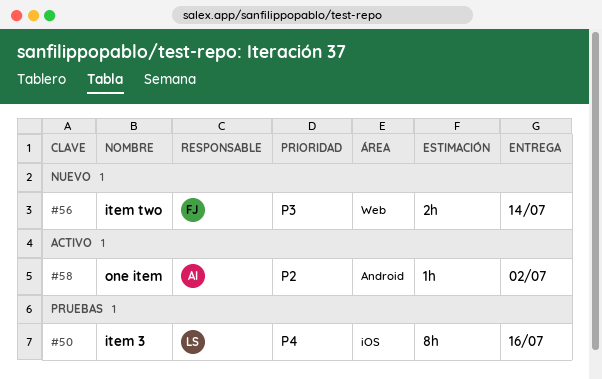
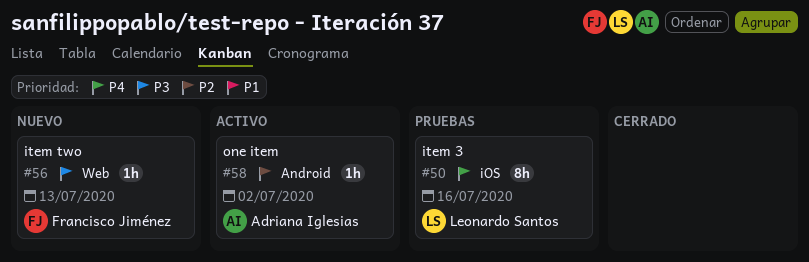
#56, estimate: 2h -> 1h
#56, due: Jul 14 -> Jul 13

